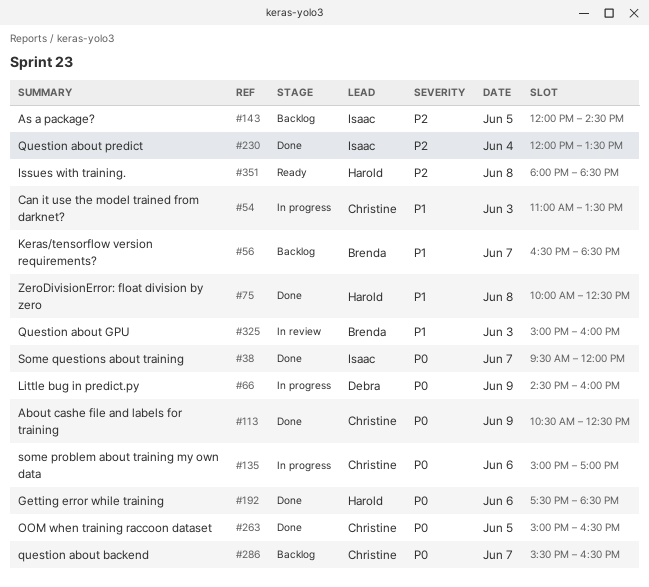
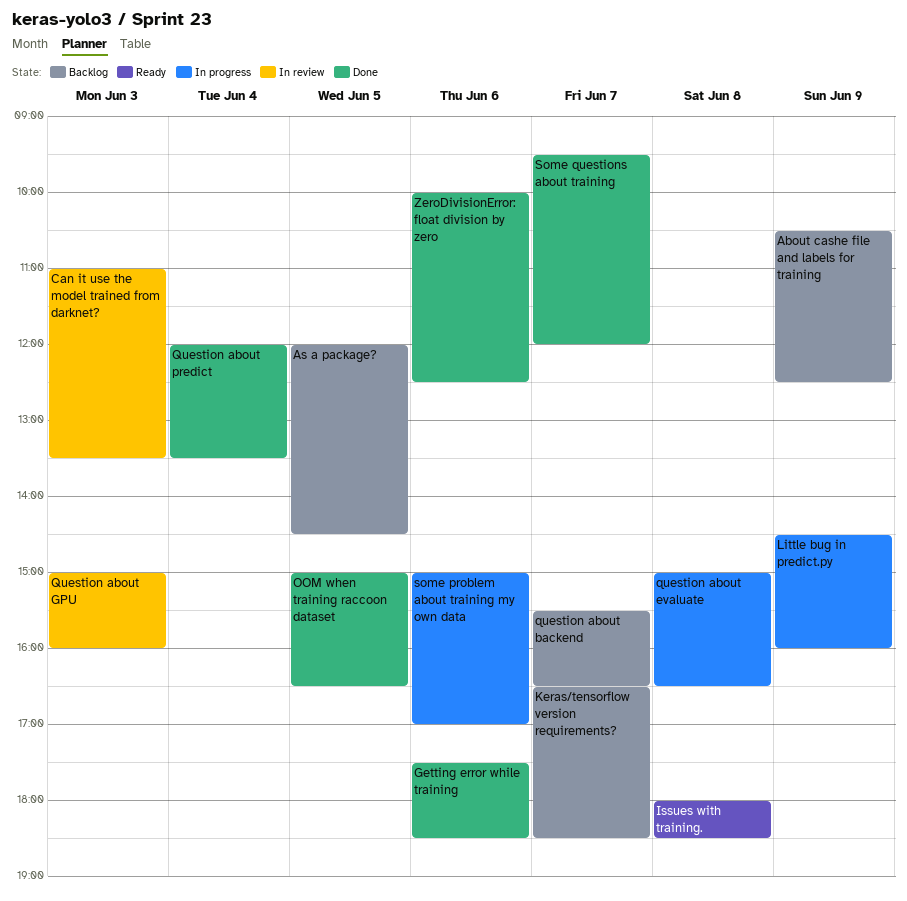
About cashe file and labels for training, status: Done -> Backlog
Can it use the model trained from darknet?, status: In progress -> In review
question about evaluate: none -> present
ZeroDivisionError: float division by zero, day: Jun 8 -> Jun 6

